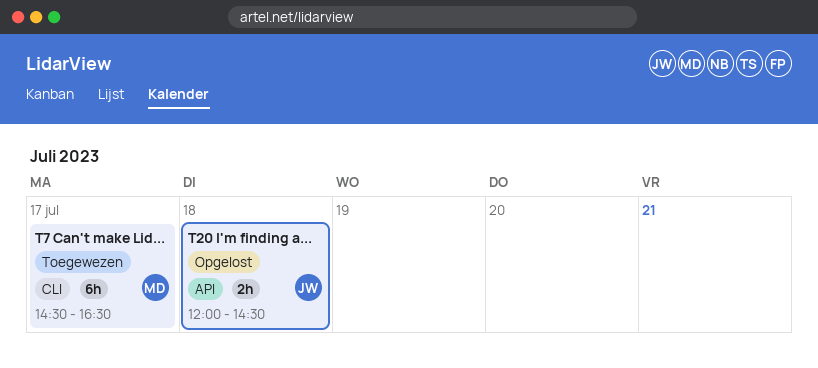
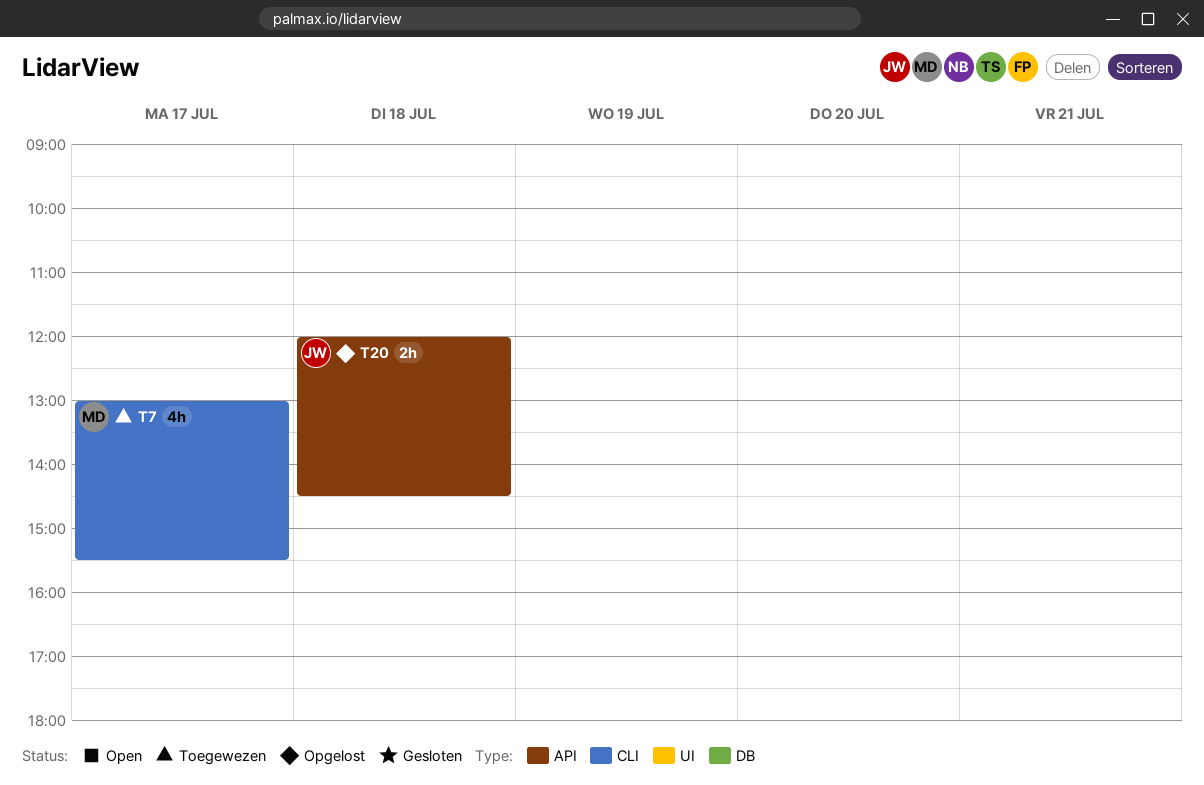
T7, estimate: 6h -> 4h
T7, begins: 14:30 -> 13:00
T7, ends: 16:30 -> 15:30

